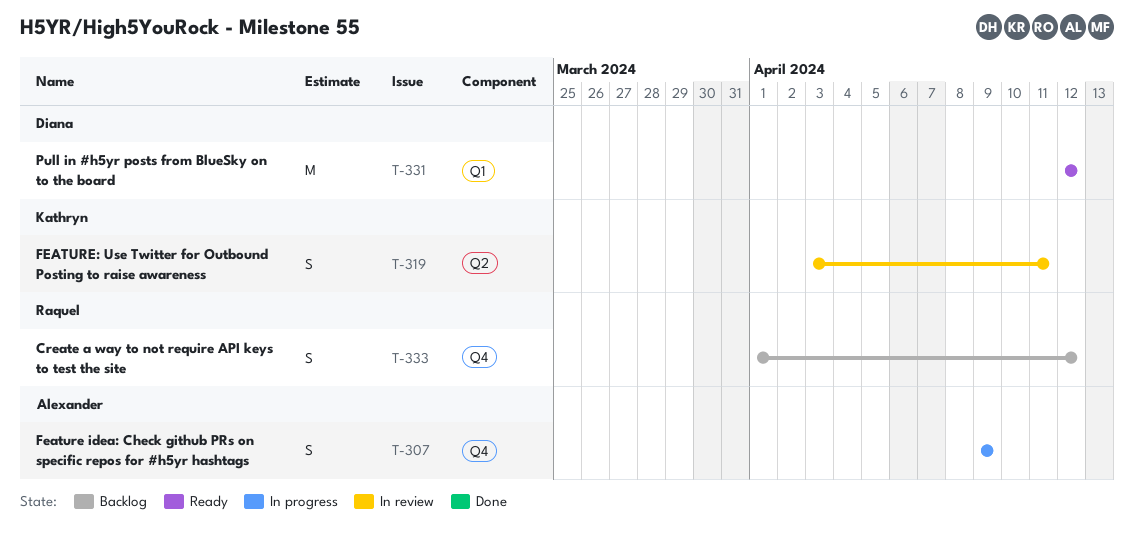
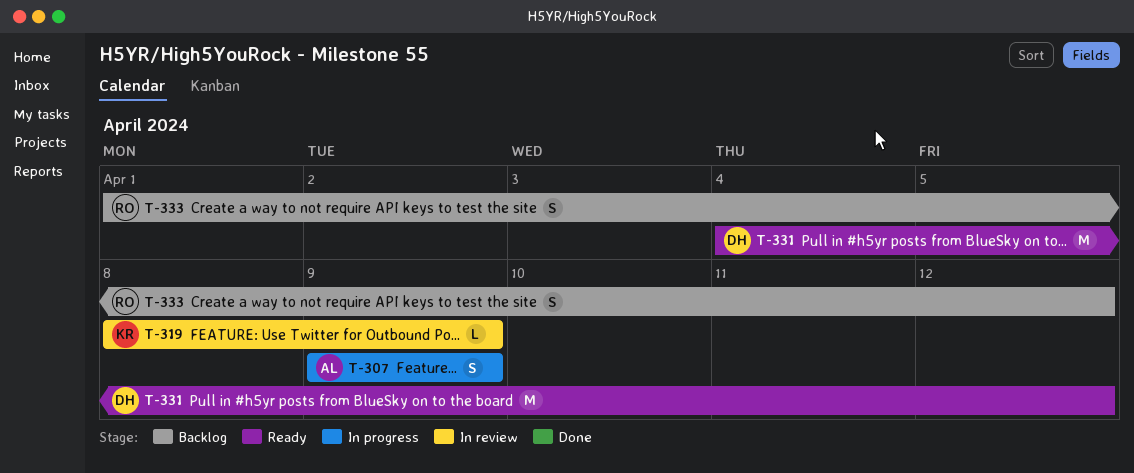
T-319, estimate: S -> L
T-319, start: Apr 3 -> Apr 8
T-319, due: Apr 11 -> Apr 9
T-331, start: Apr 12 -> Apr 4

